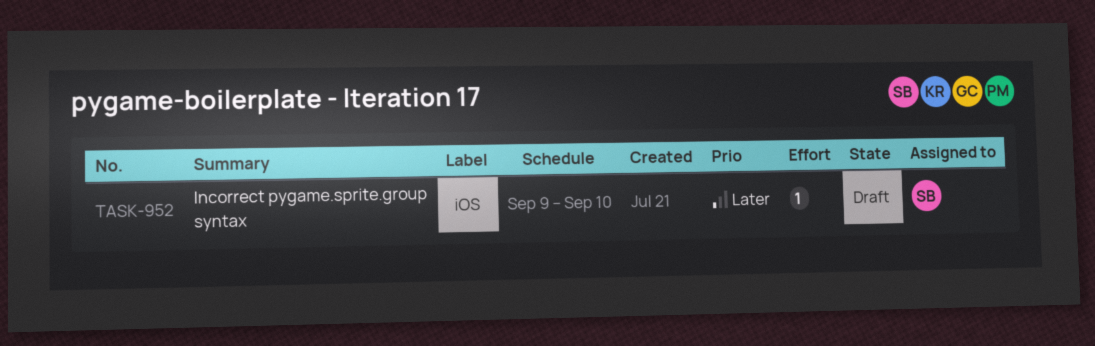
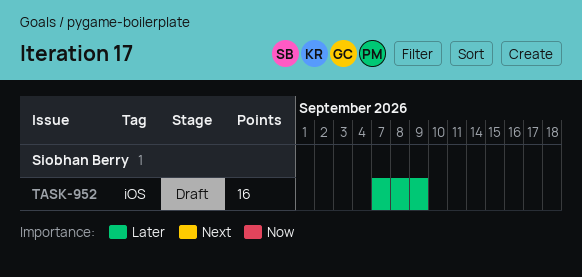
TASK-952, estimate: 1 -> 16
TASK-952, start: Sep 9 -> Sep 7
TASK-952, due: Sep 10 -> Sep 9

